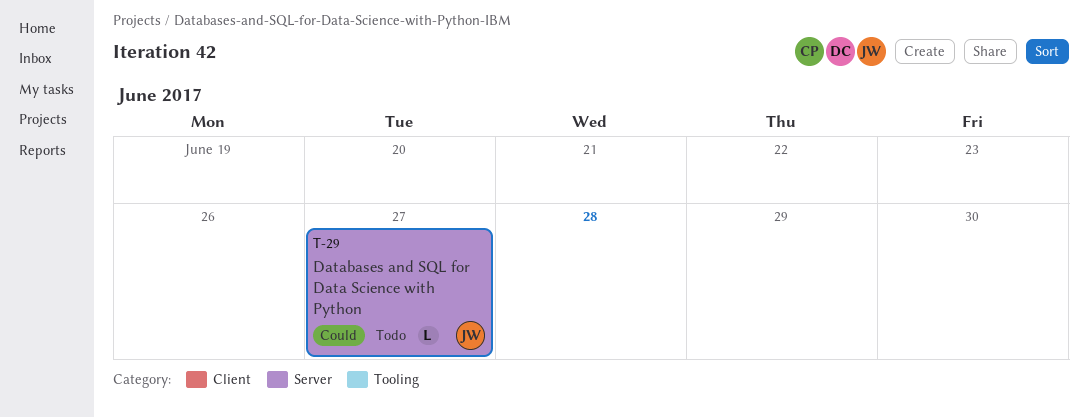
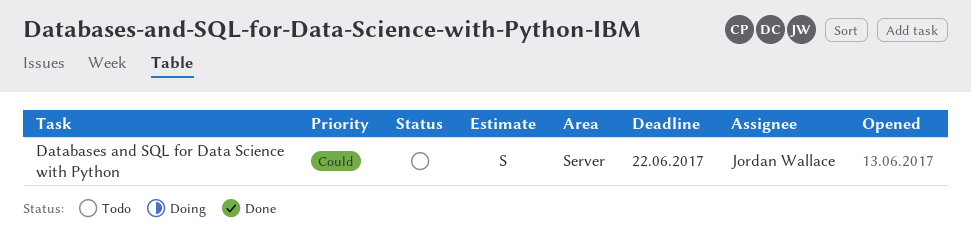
Databases and SQL for Data Science with Python, estimate: L -> S
Databases and SQL for Data Science with Python, due: Jun 27 -> Jun 22

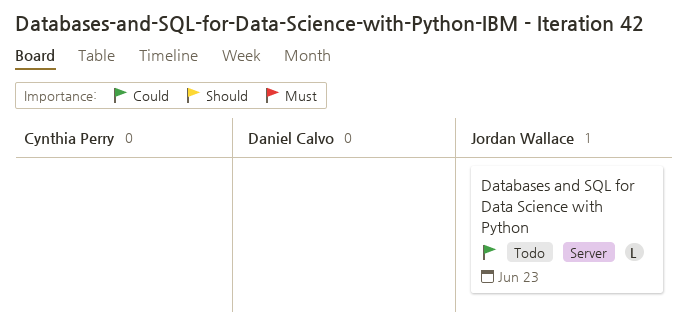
Databases and SQL for Data Science with Python, estimate: S -> L
Databases and SQL for Data Science with Python, due: Jun 22 -> Jun 23

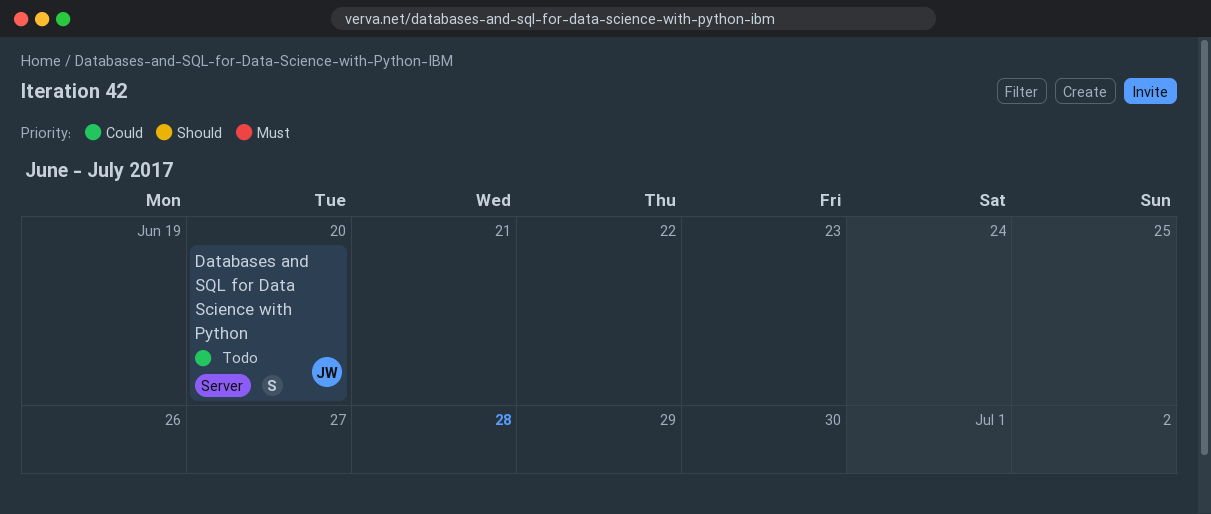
Databases and SQL for Data Science with Python, estimate: L -> S
Databases and SQL for Data Science with Python, due: Jun 23 -> Jun 20

